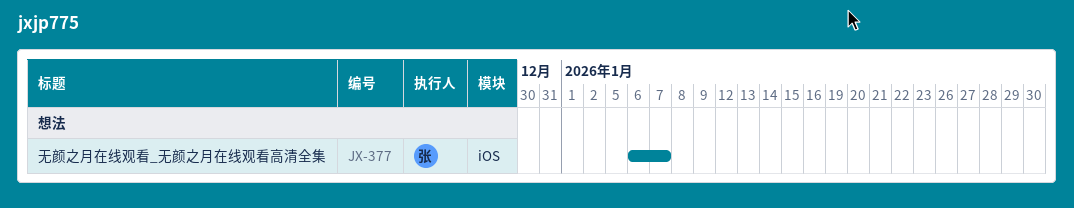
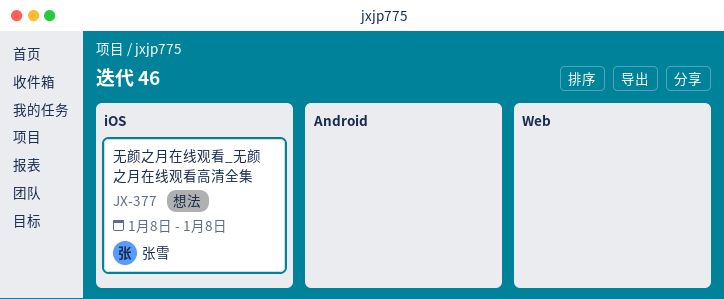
JX-377, start: Jan 6 -> Jan 8
JX-377, due: Jan 7 -> Jan 8

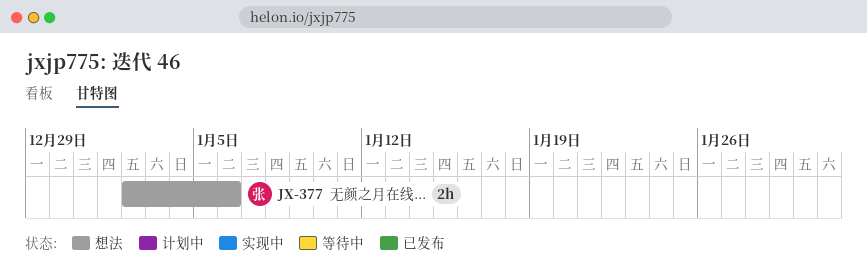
JX-377, start: Jan 8 -> Jan 2
JX-377, due: Jan 8 -> Jan 6

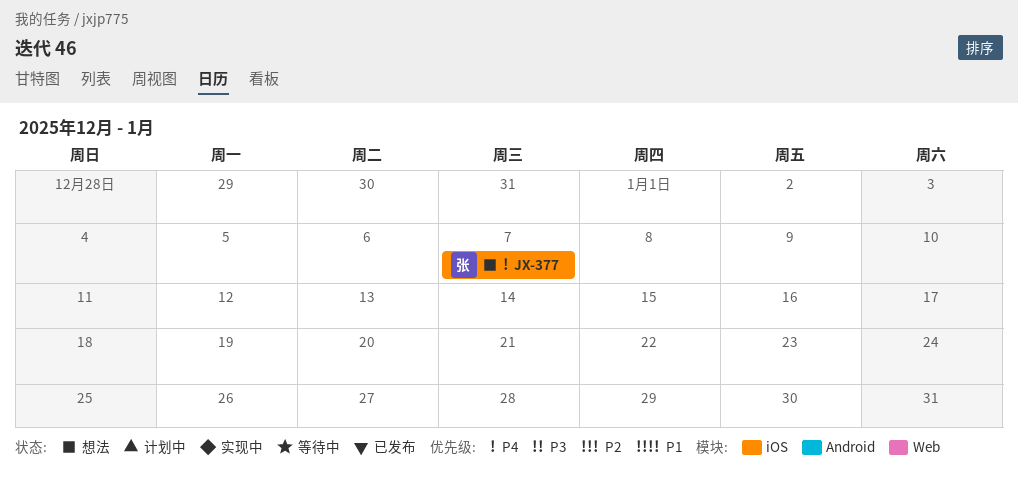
JX-377, start: Jan 2 -> Jan 7
JX-377, due: Jan 6 -> Jan 7

